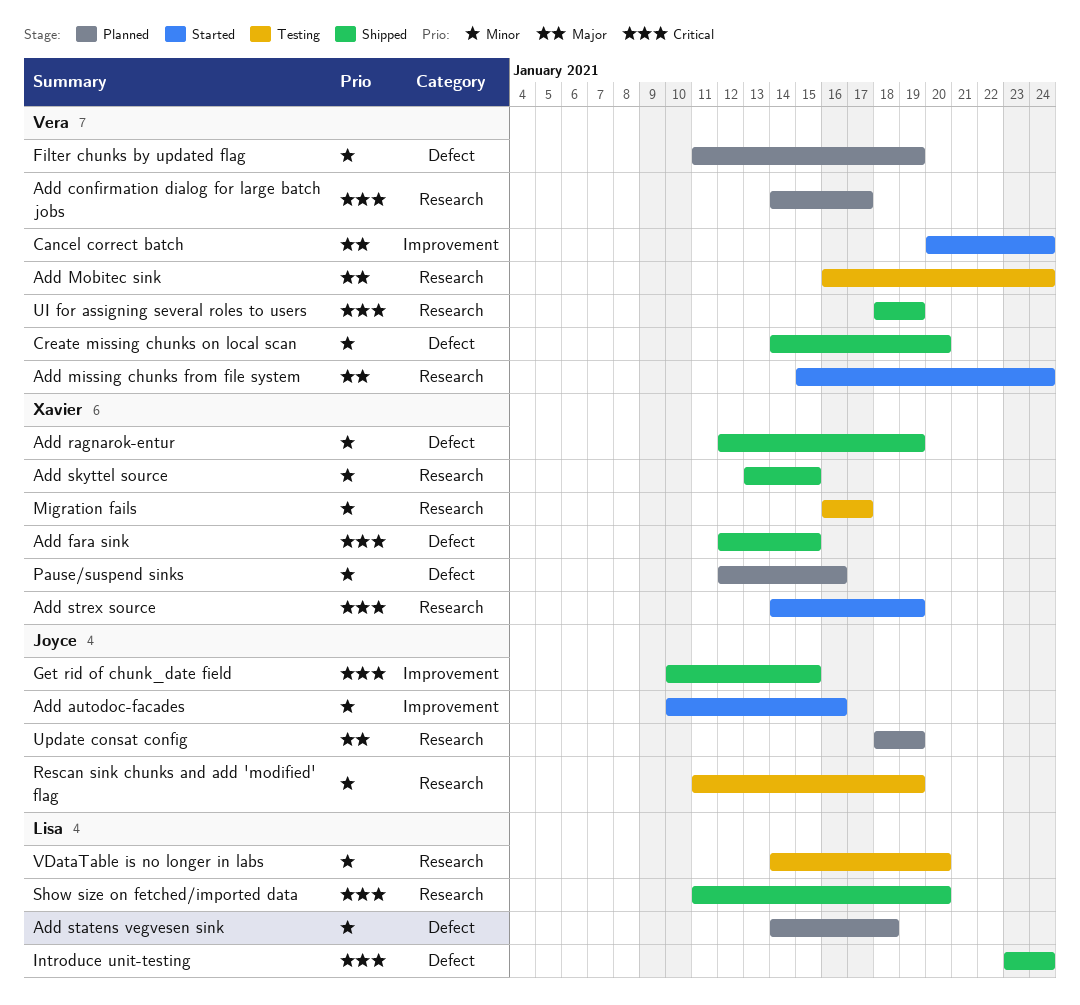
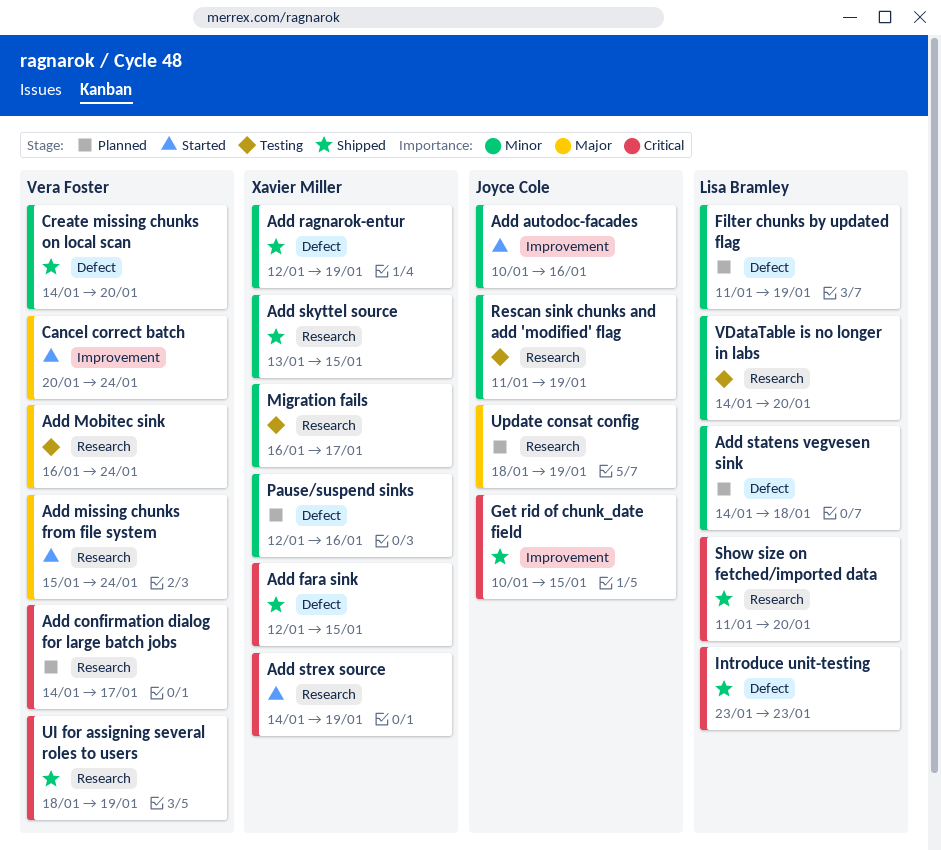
Filter chunks by updated flag, owner: Vera Foster -> Lisa Bramley
Introduce unit-testing, due: Jan 24 -> Jan 23

